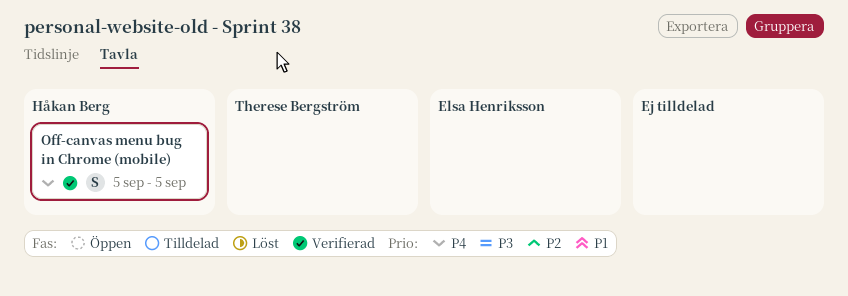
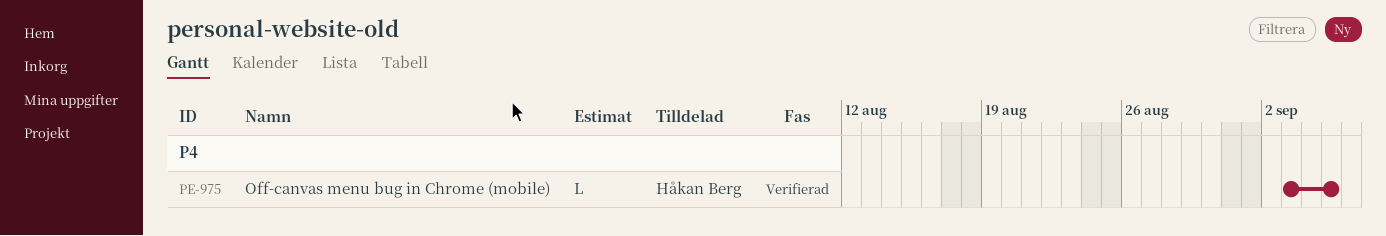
Off-canvas menu bug in Chrome (mobile), estimate: S -> L
Off-canvas menu bug in Chrome (mobile), start: Sep 5 -> Sep 3

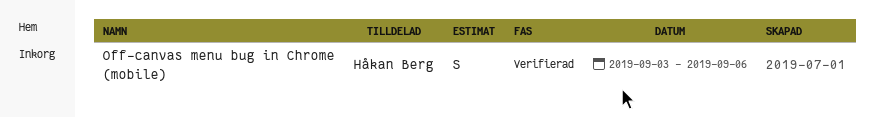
Off-canvas menu bug in Chrome (mobile), estimate: L -> S
Off-canvas menu bug in Chrome (mobile), due: Sep 5 -> Sep 6

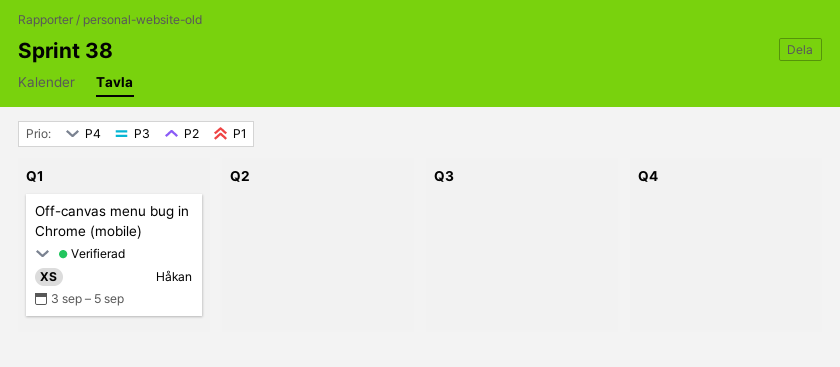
Off-canvas menu bug in Chrome (mobile), estimate: S -> XS
Off-canvas menu bug in Chrome (mobile), due: Sep 6 -> Sep 5

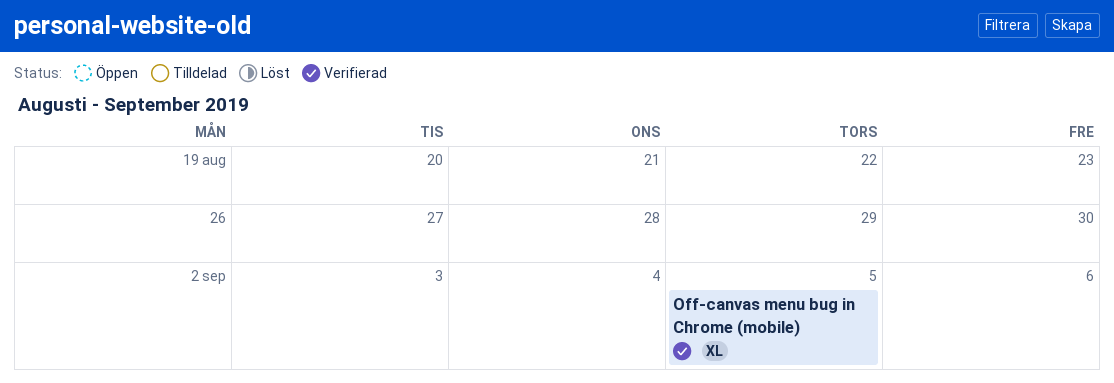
Off-canvas menu bug in Chrome (mobile), estimate: XS -> XL

